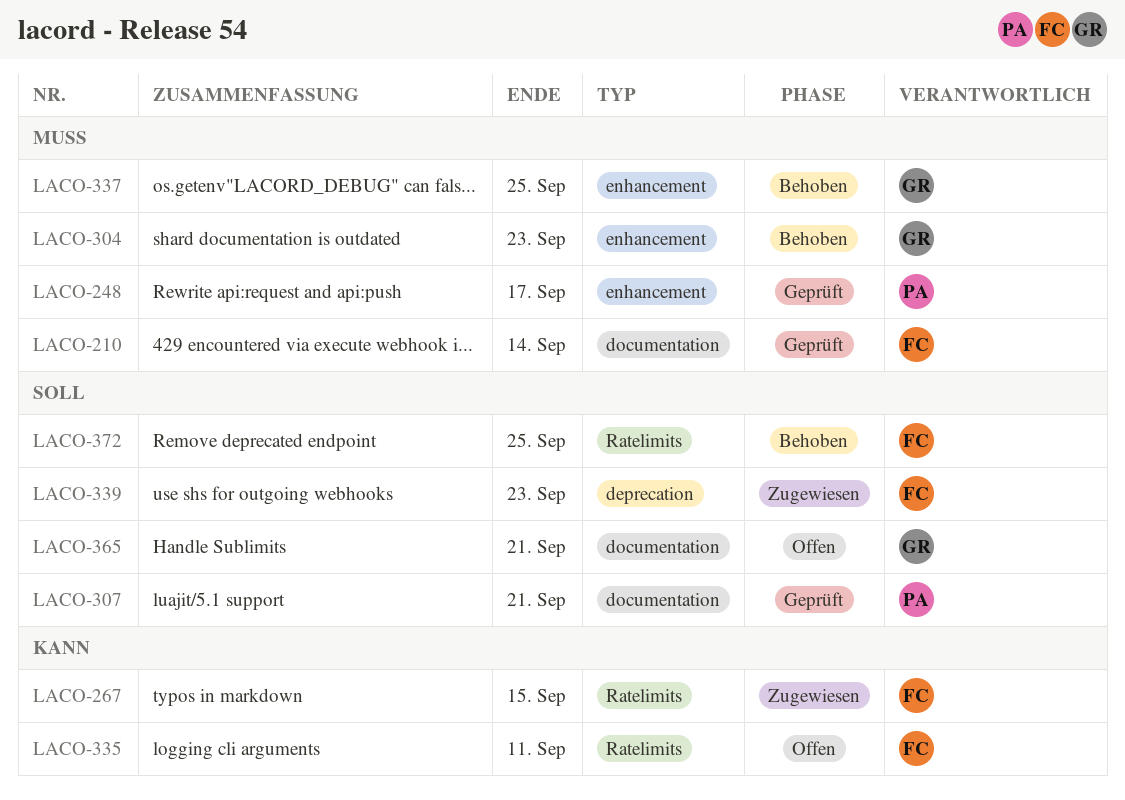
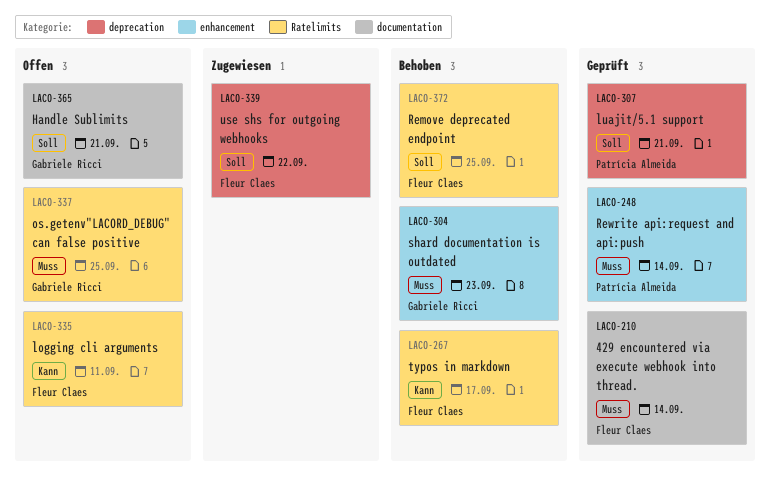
LACO-248, due: Sep 17 -> Sep 14
LACO-267, status: Zugewiesen -> Behoben
LACO-267, due: Sep 15 -> Sep 17
LACO-307, label: documentation -> deprecation
LACO-337, status: Behoben -> Offen
LACO-337, label: enhancement -> Ratelimits
LACO-339, due: Sep 23 -> Sep 22

